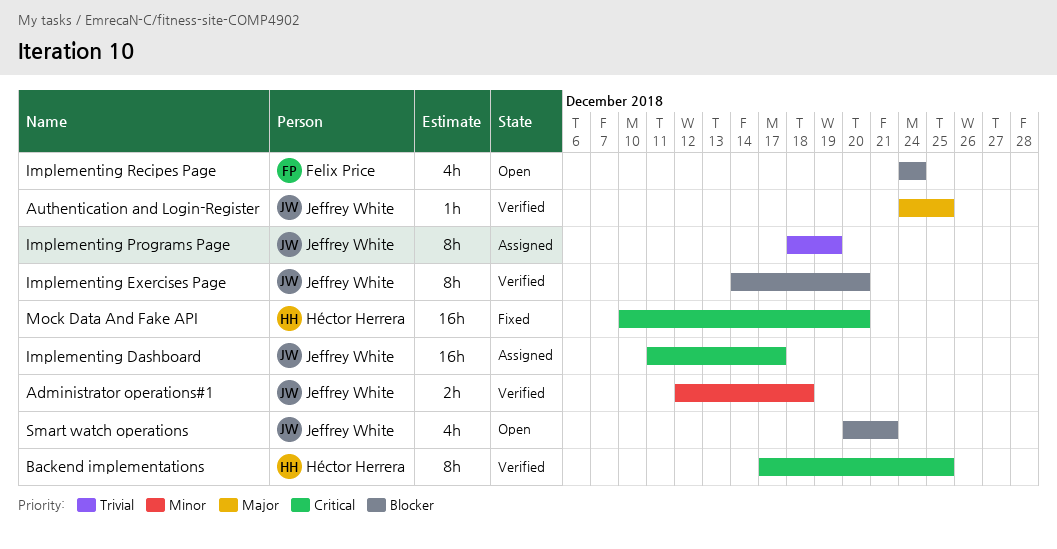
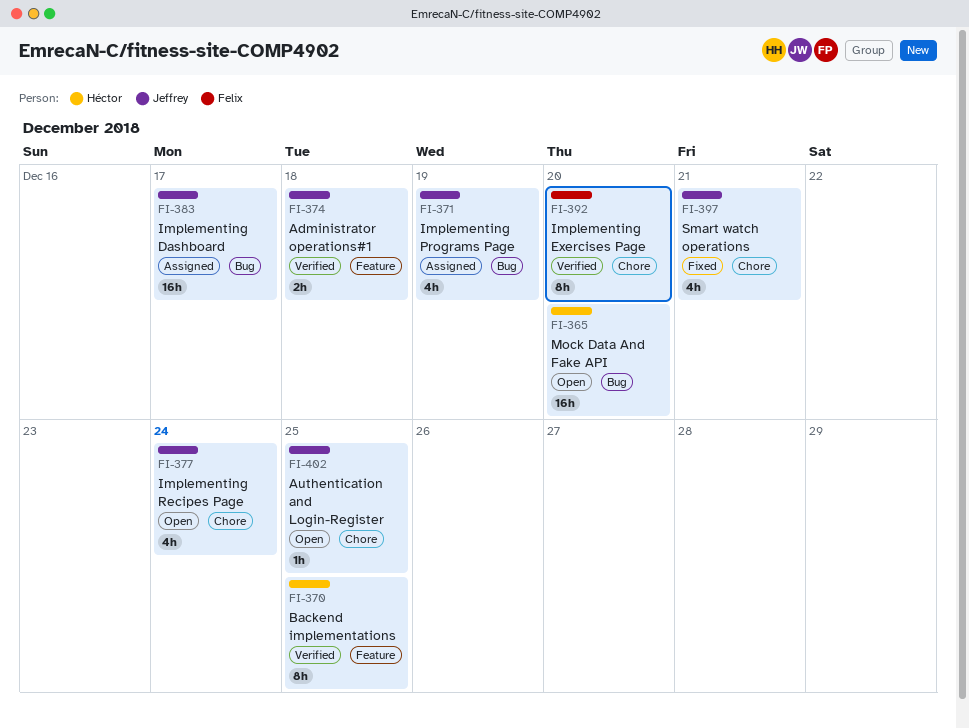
Authentication and Login-Register, status: Verified -> Open
Implementing Exercises Page, owner: Jeffrey White -> Felix Price
Implementing Programs Page, estimate: 8h -> 4h
Implementing Recipes Page, owner: Felix Price -> Jeffrey White
Mock Data And Fake API, status: Fixed -> Open
Smart watch operations, status: Open -> Fixed

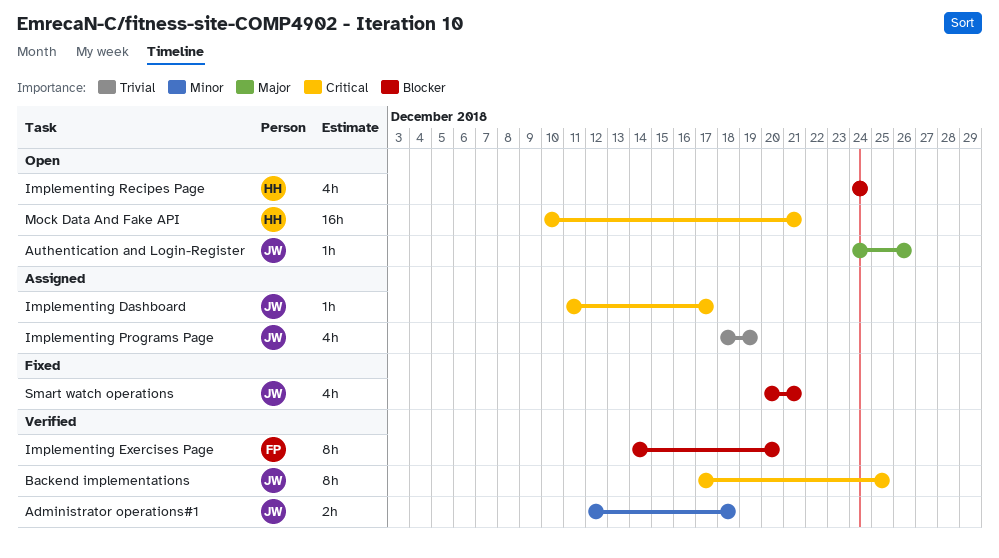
Authentication and Login-Register, due: Dec 25 -> Dec 26
Backend implementations, owner: Héctor -> Jeffrey
Implementing Dashboard, estimate: 16h -> 1h
Implementing Recipes Page, owner: Jeffrey -> Héctor
Mock Data And Fake API, due: Dec 20 -> Dec 21

